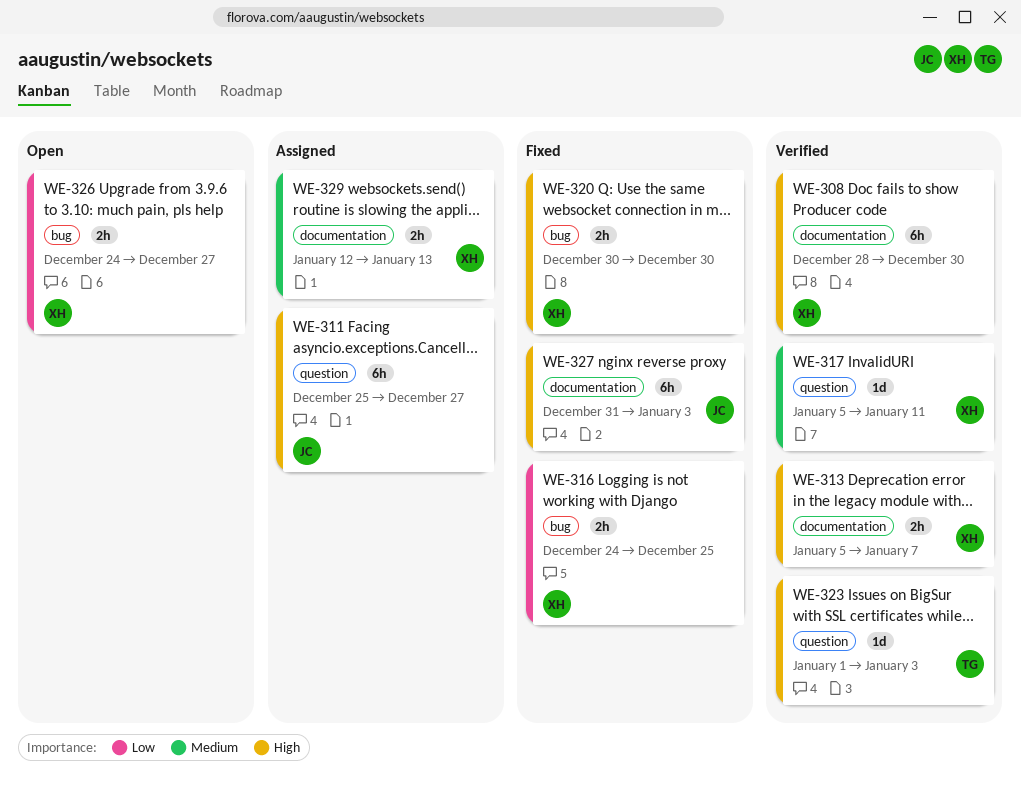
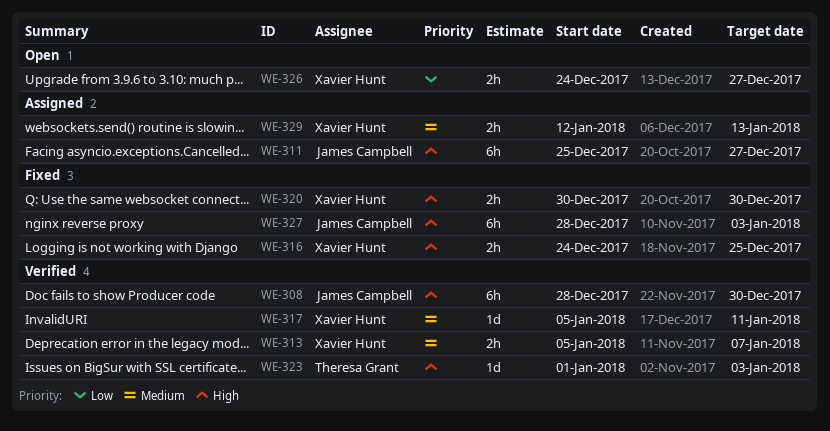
WE-308, owner: Xavier Hunt -> James Campbell
WE-313, priority: High -> Medium
WE-316, priority: Low -> High
WE-327, start: Dec 31 -> Dec 28

